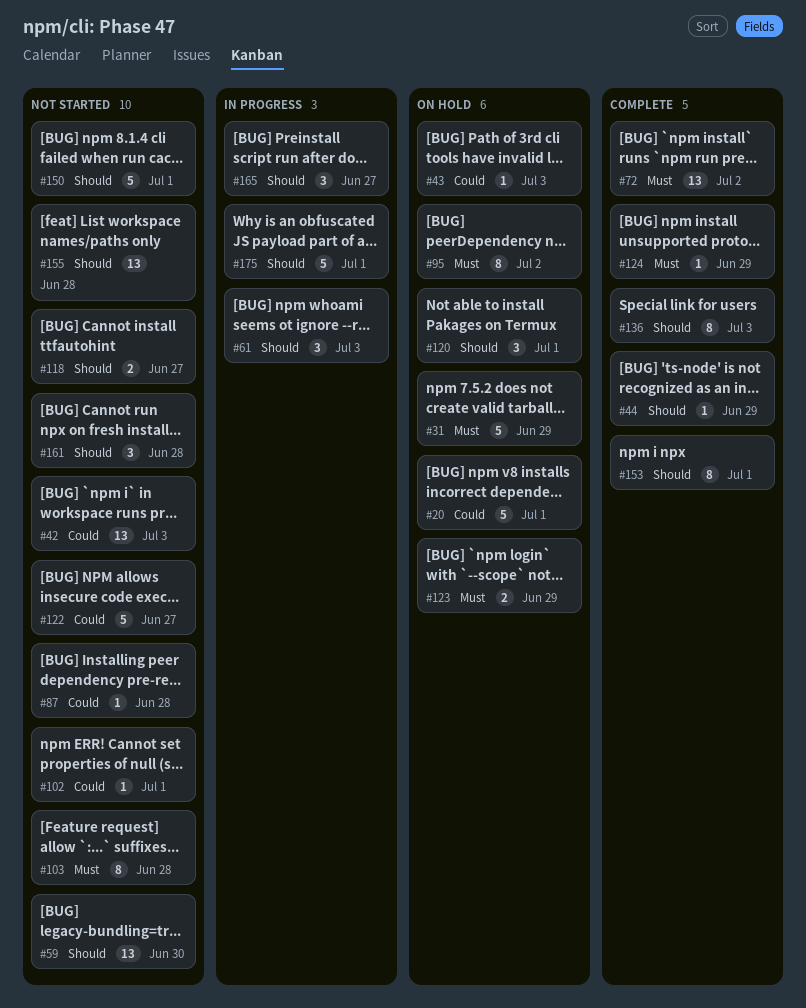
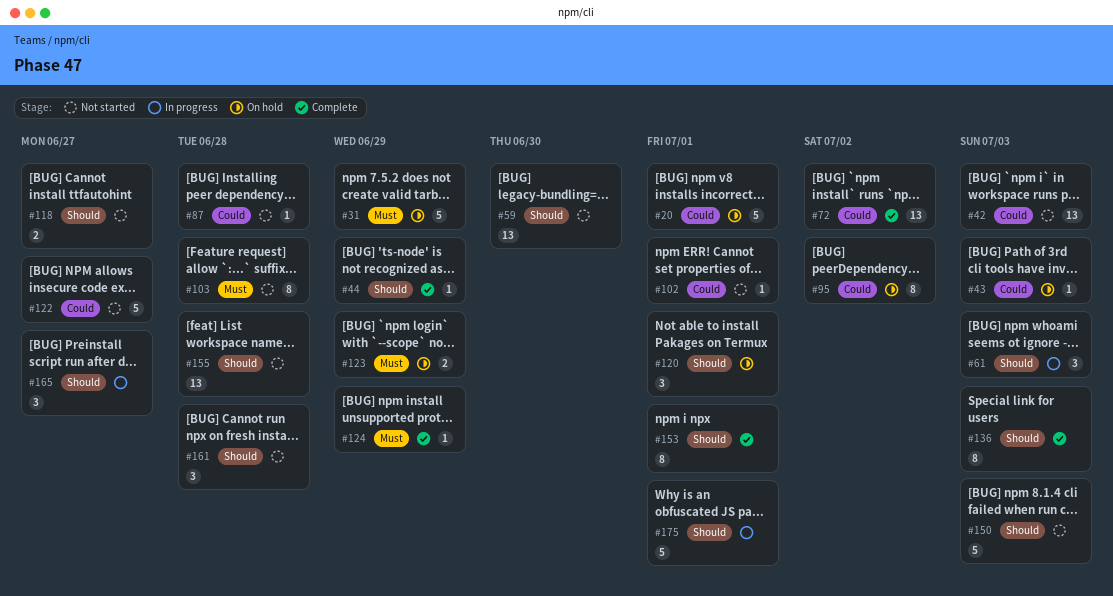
#72, priority: Must -> Could
#95, priority: Must -> Could
#150, due: Jul 1 -> Jul 3

